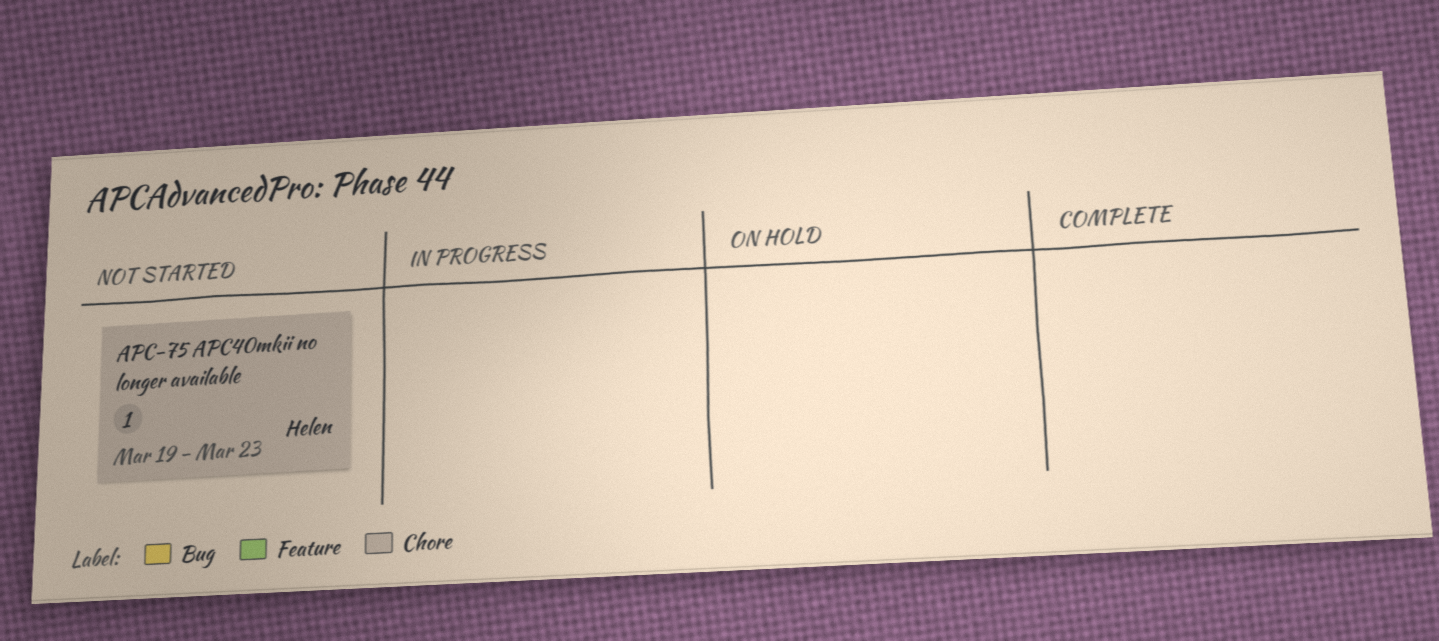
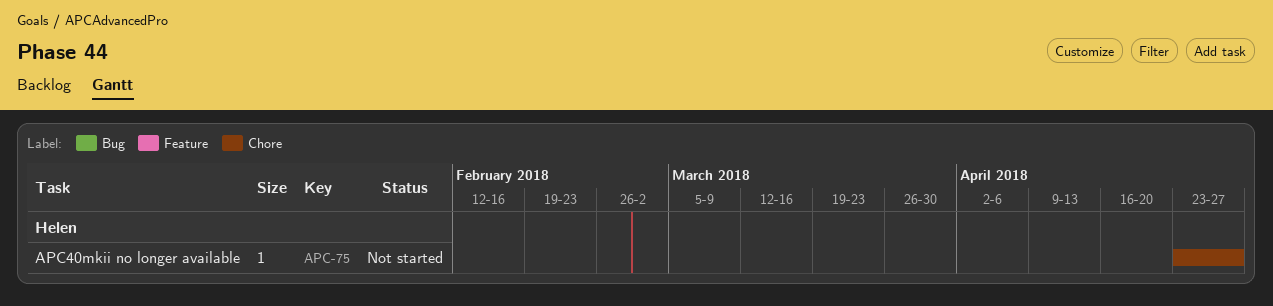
APC-75, start: Mar 19 -> Apr 23
APC-75, due: Mar 23 -> Apr 27

